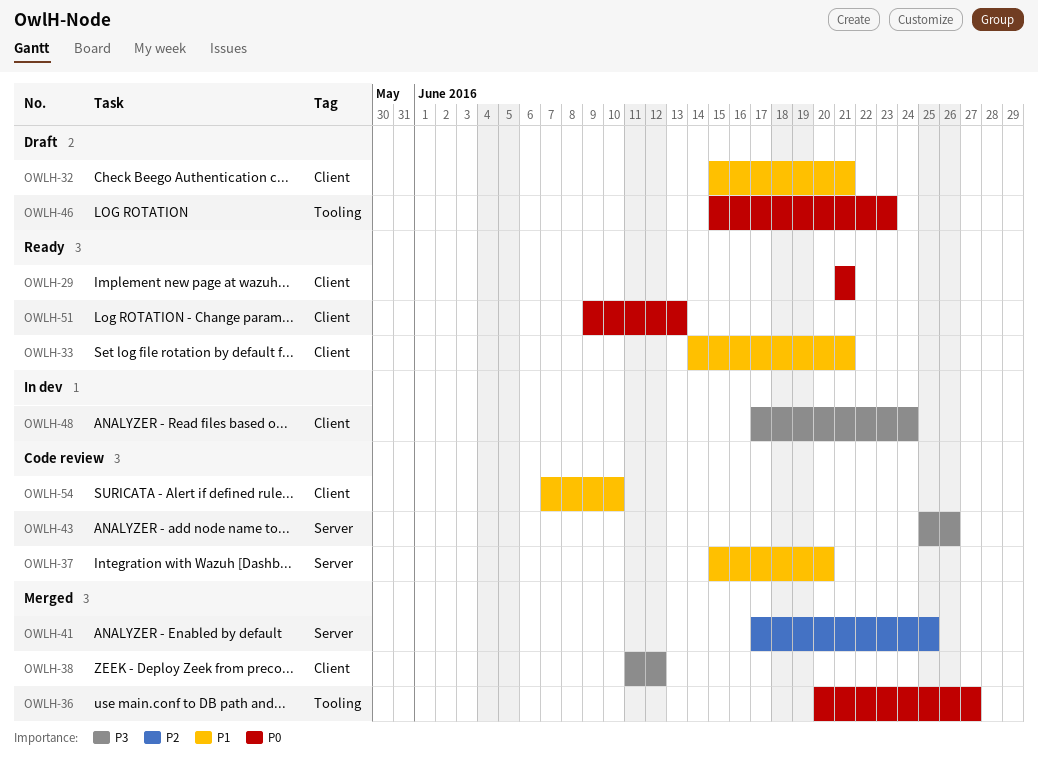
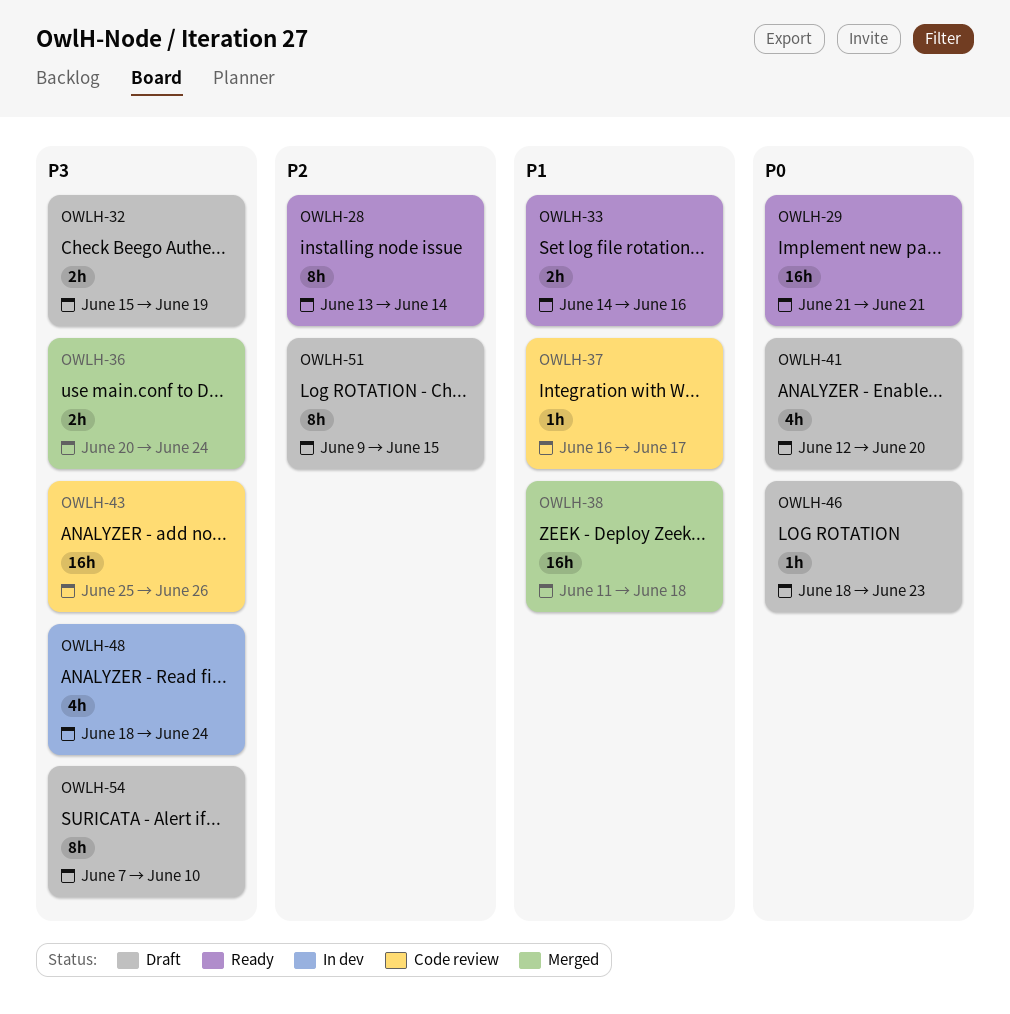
OWLH-28: none -> present
OWLH-32, priority: P1 -> P3
OWLH-32, due: Jun 21 -> Jun 19
OWLH-33, due: Jun 21 -> Jun 16
OWLH-36, priority: P0 -> P3
OWLH-36, due: Jun 27 -> Jun 24
OWLH-37, start: Jun 15 -> Jun 16
OWLH-37, due: Jun 20 -> Jun 17
OWLH-38, priority: P3 -> P1
OWLH-38, due: Jun 12 -> Jun 18
OWLH-41, status: Merged -> Draft
OWLH-41, priority: P2 -> P0
OWLH-41, start: Jun 17 -> Jun 12
OWLH-41, due: Jun 25 -> Jun 20
OWLH-46, start: Jun 15 -> Jun 18
OWLH-48, start: Jun 17 -> Jun 18
OWLH-51, status: Ready -> Draft
OWLH-51, priority: P0 -> P2
OWLH-51, due: Jun 13 -> Jun 15
OWLH-54, status: Code review -> Draft
OWLH-54, priority: P1 -> P3

